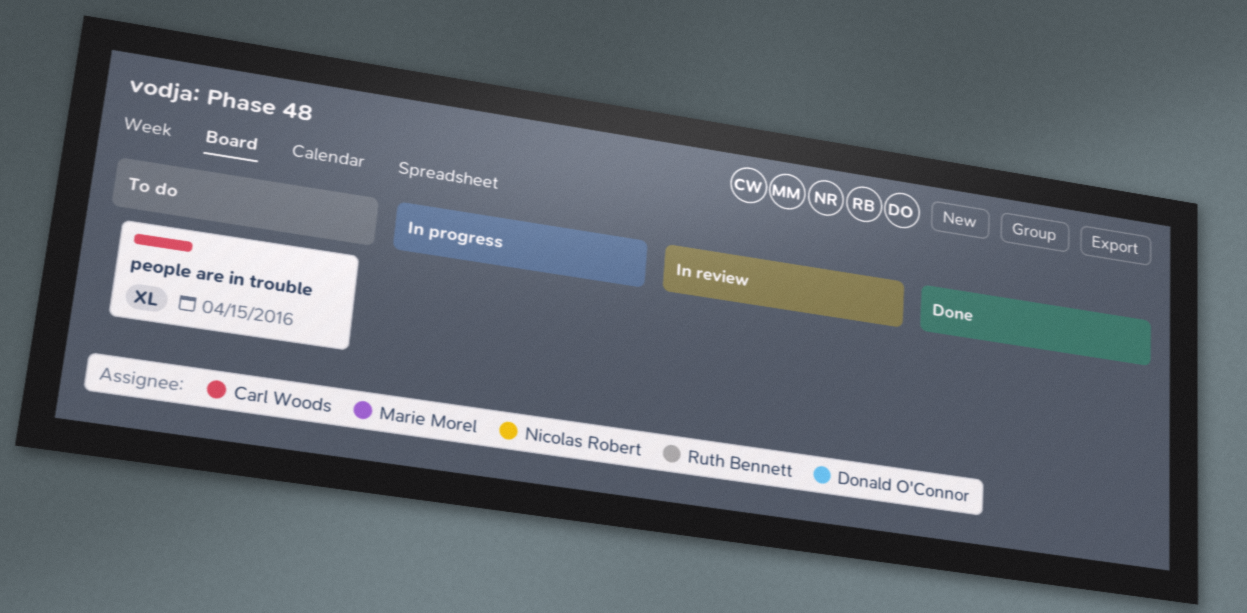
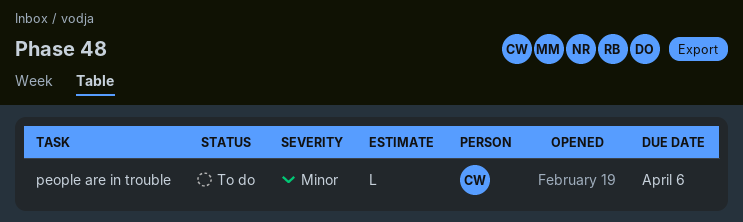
people are in trouble, estimate: XL -> L
people are in trouble, due: Apr 15 -> Apr 6

